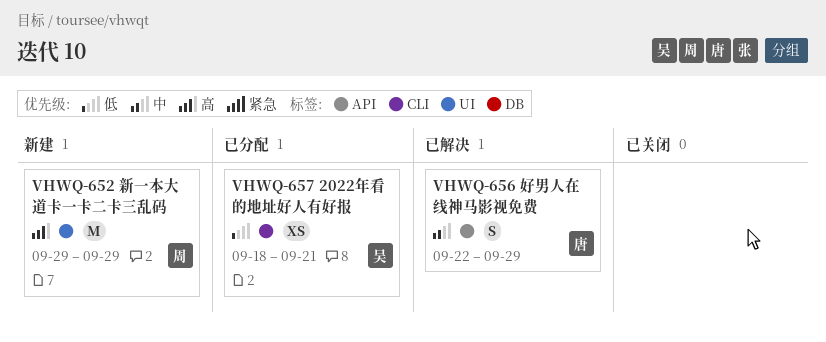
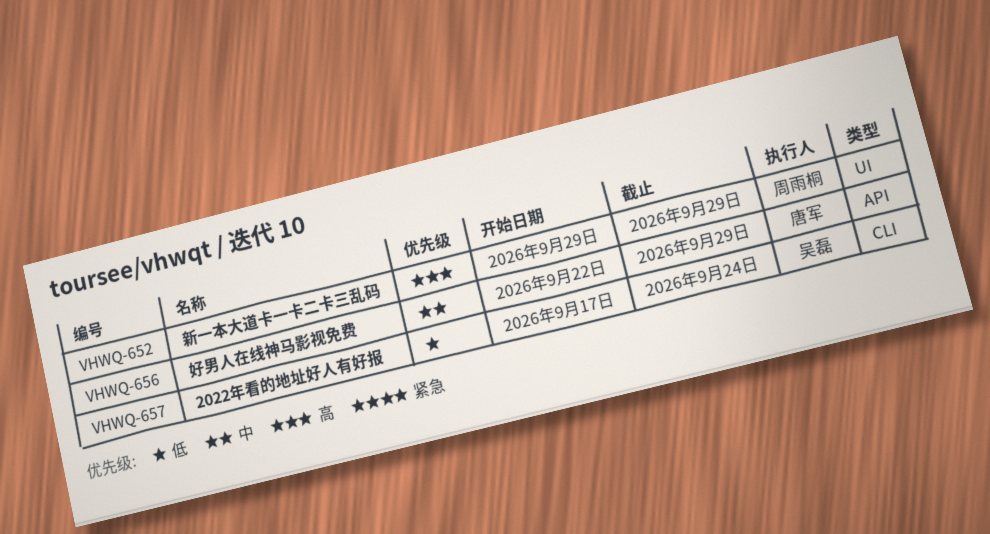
VHWQ-657, start: Sep 18 -> Sep 17
VHWQ-657, due: Sep 21 -> Sep 24

